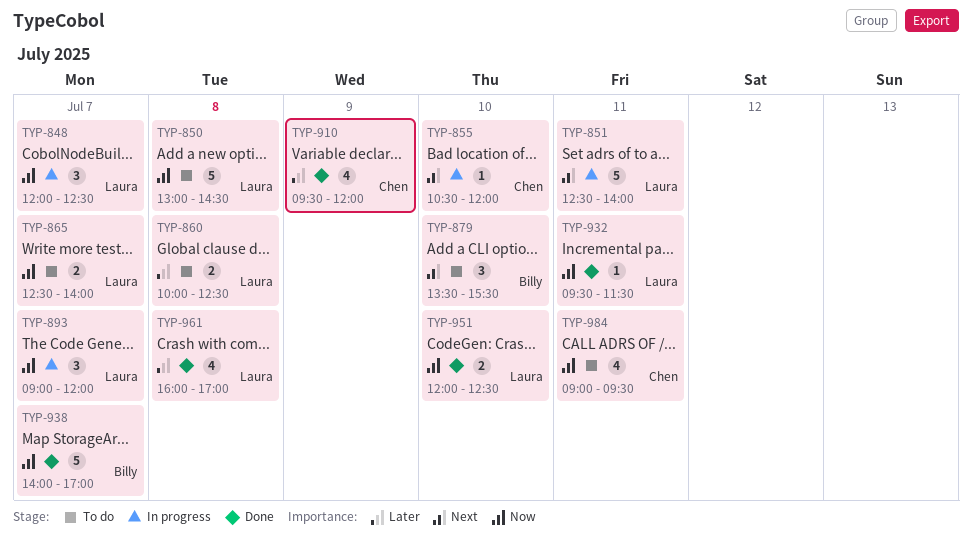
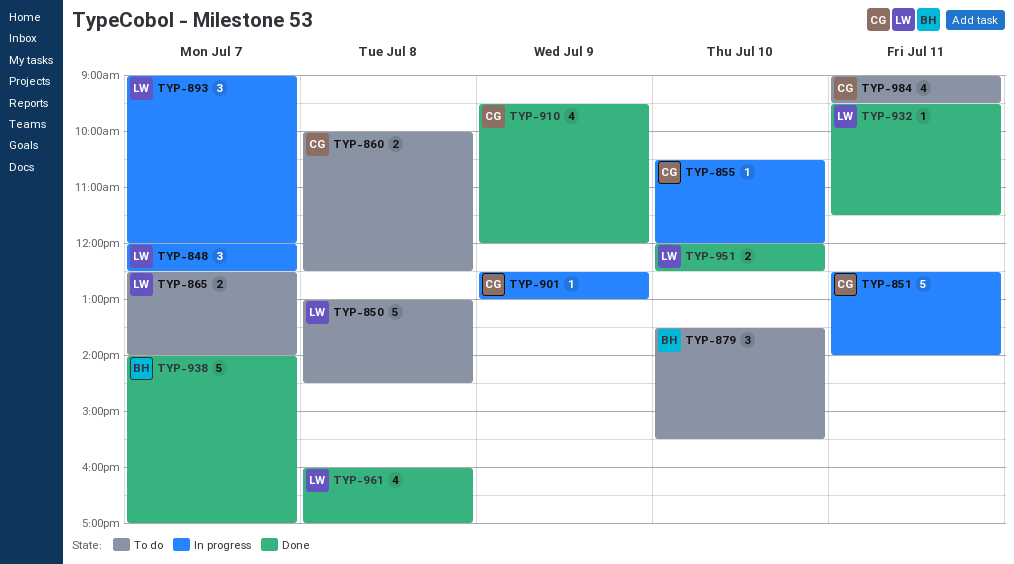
TYP-851, owner: Laura -> Chen
TYP-860, owner: Laura -> Chen
TYP-901: none -> present

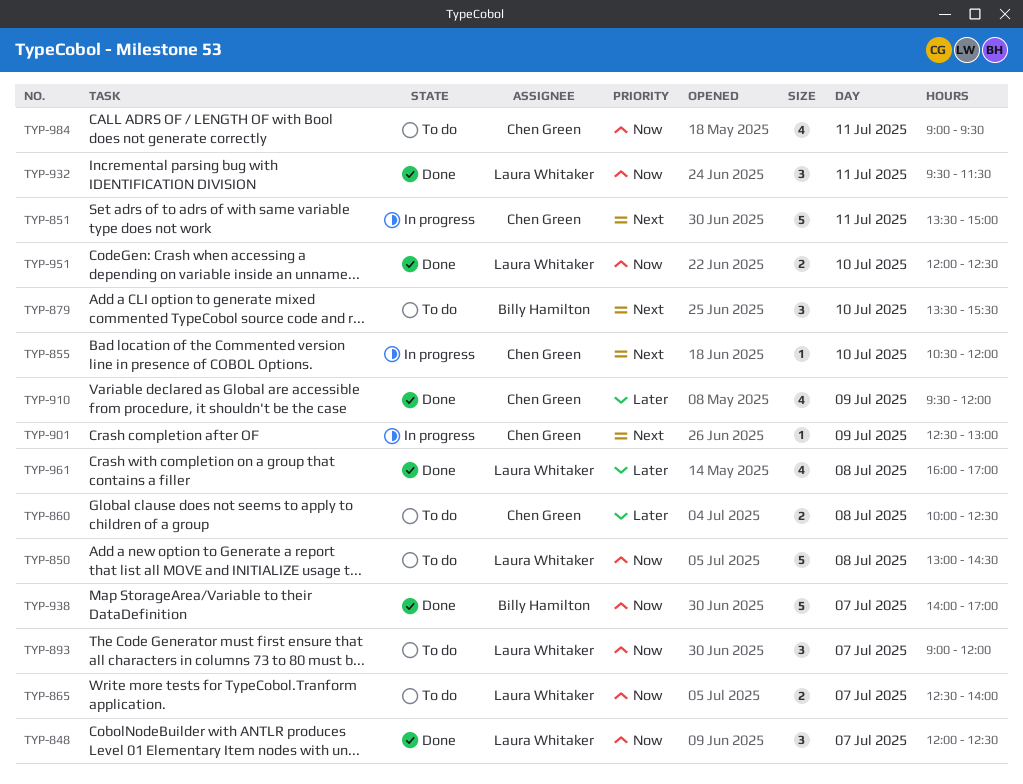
TYP-848, status: In progress -> Done
TYP-851, begins: 12:30 -> 13:30
TYP-851, ends: 14:00 -> 15:00
TYP-893, status: In progress -> To do
TYP-932, estimate: 1 -> 3

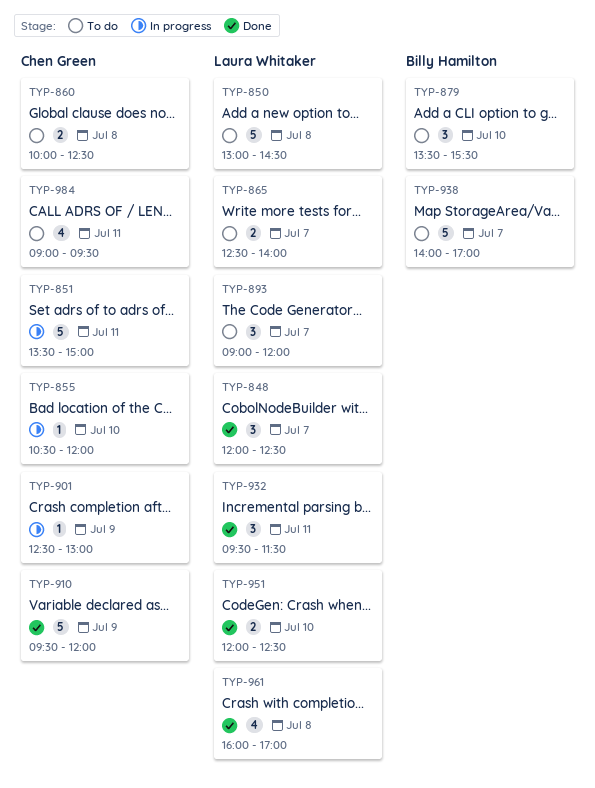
TYP-910, estimate: 4 -> 5
TYP-938, status: Done -> To do

